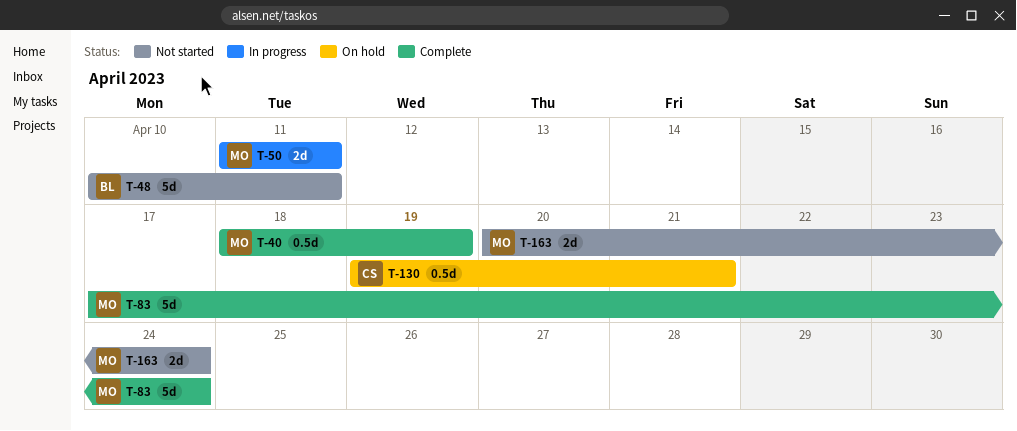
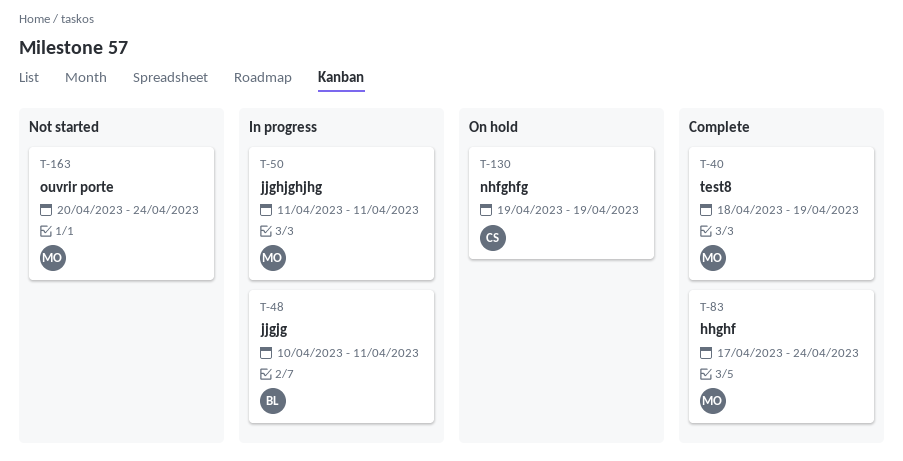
T-48, status: Not started -> In progress
T-130, due: Apr 21 -> Apr 19

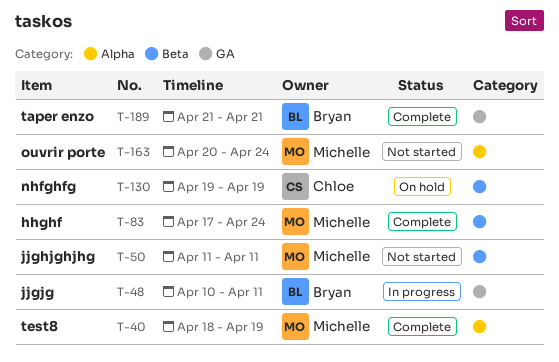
T-50, status: In progress -> Not started
T-189: none -> present

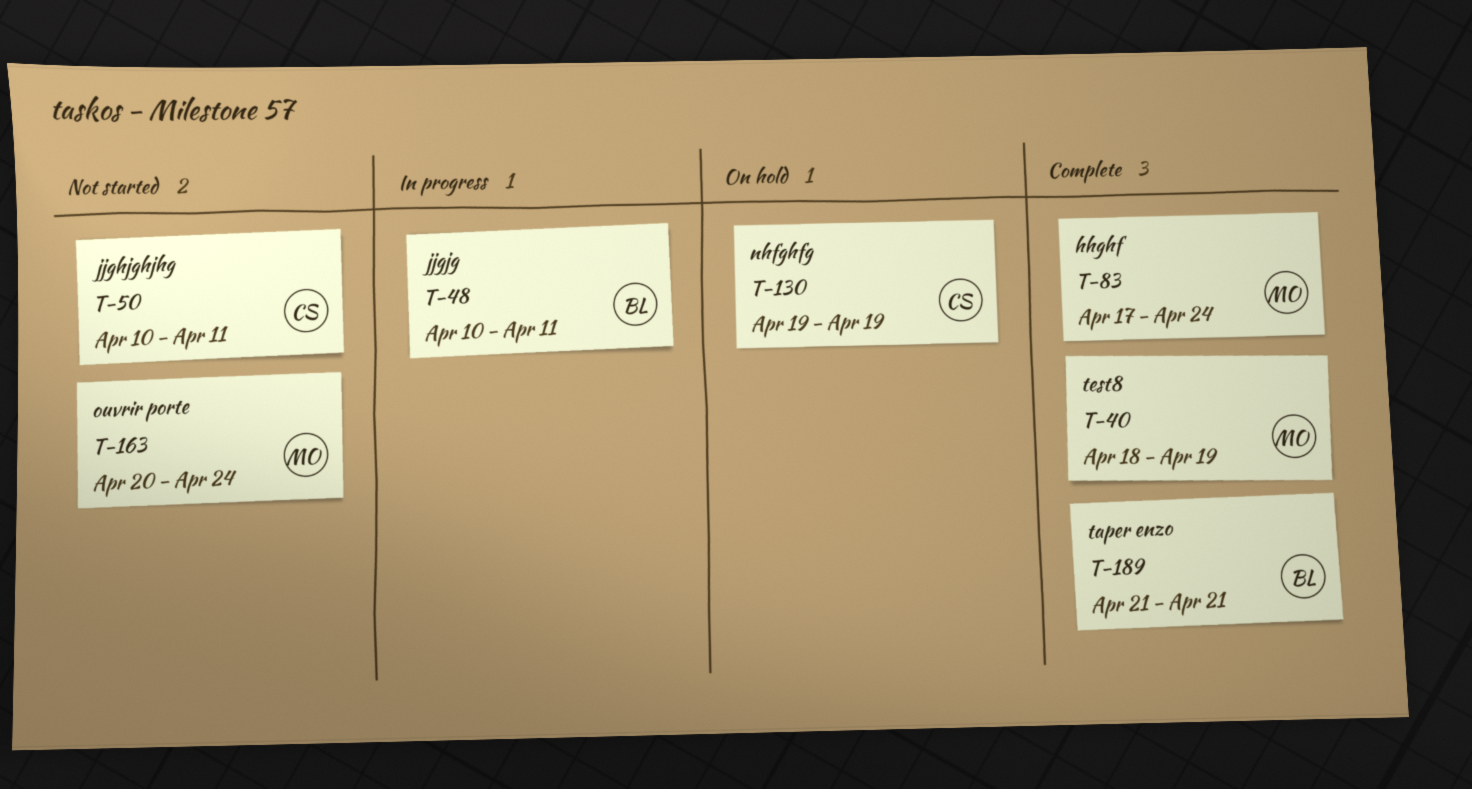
T-50, owner: Michelle -> Chloe
T-50, start: Apr 11 -> Apr 10

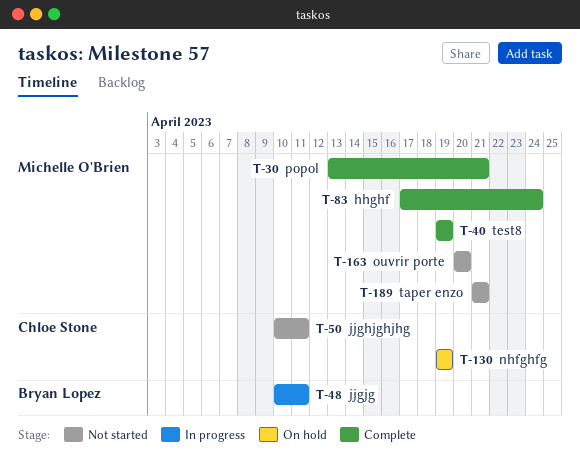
T-30: none -> present
T-40, start: Apr 18 -> Apr 19
T-163, due: Apr 24 -> Apr 20
T-189, status: Complete -> Not started
T-189, owner: Bryan Lopez -> Michelle O'Brien

